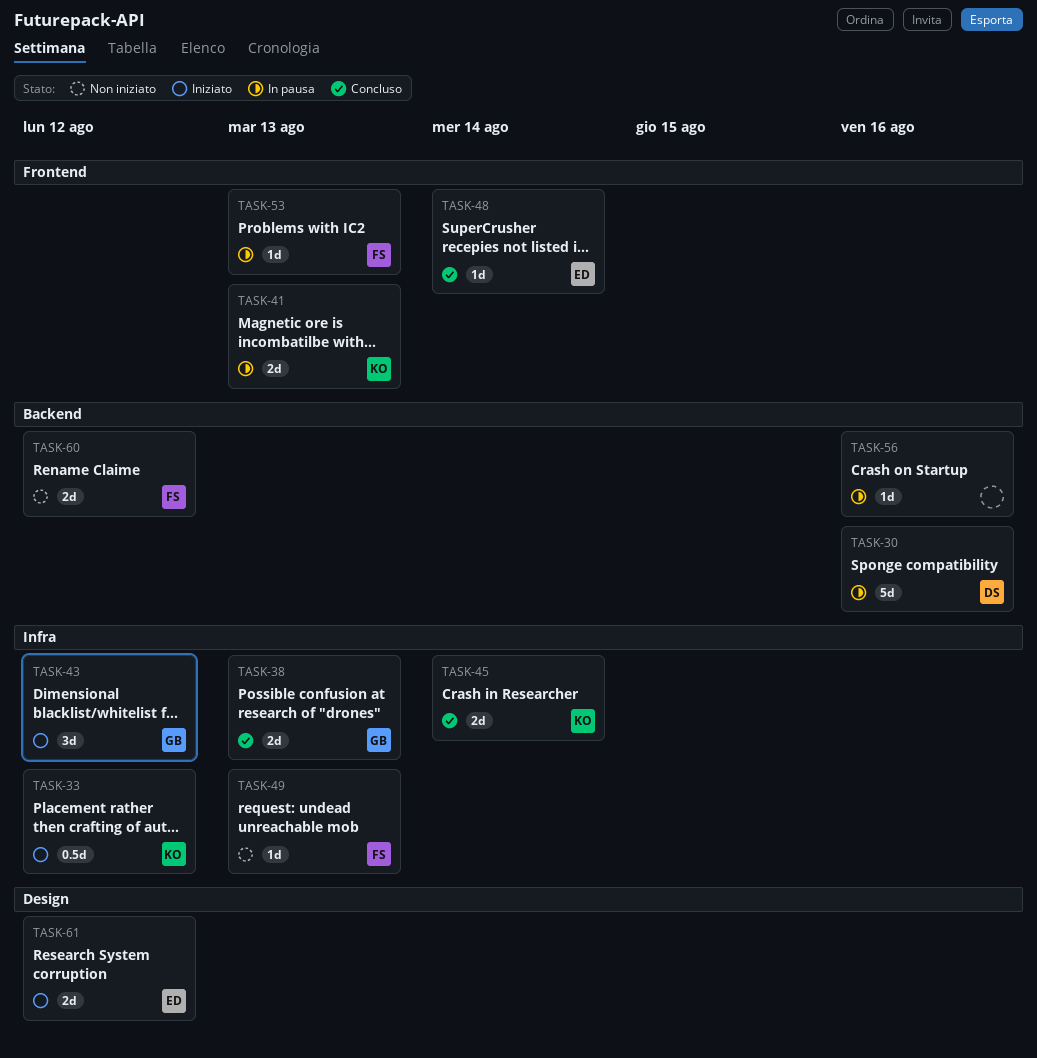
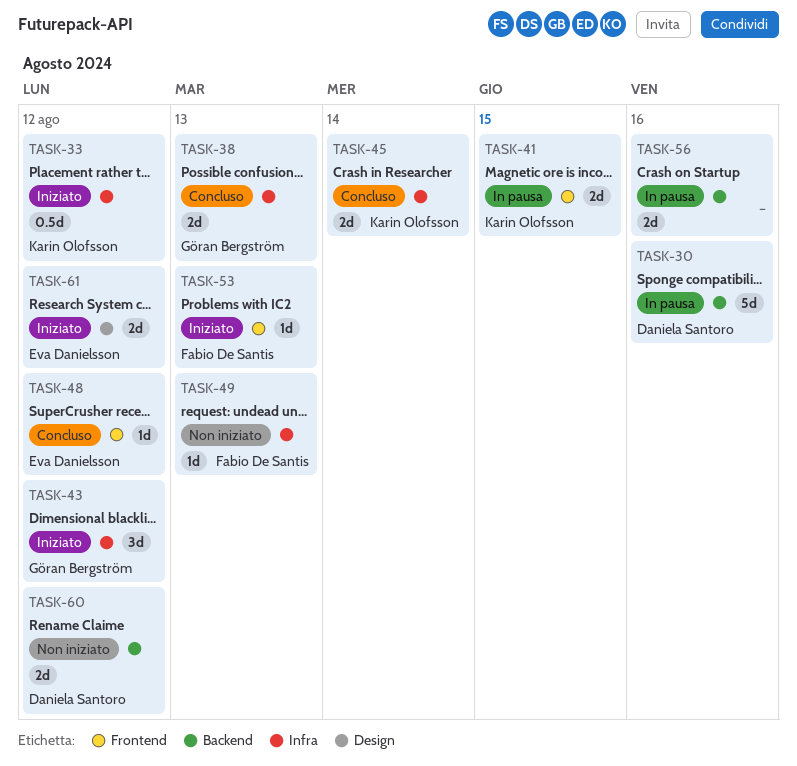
TASK-41, due: Aug 13 -> Aug 15
TASK-48, due: Aug 14 -> Aug 12
TASK-53, status: In pausa -> Iniziato
TASK-56, estimate: 1d -> 2d
TASK-60, owner: Fabio De Santis -> Daniela Santoro

